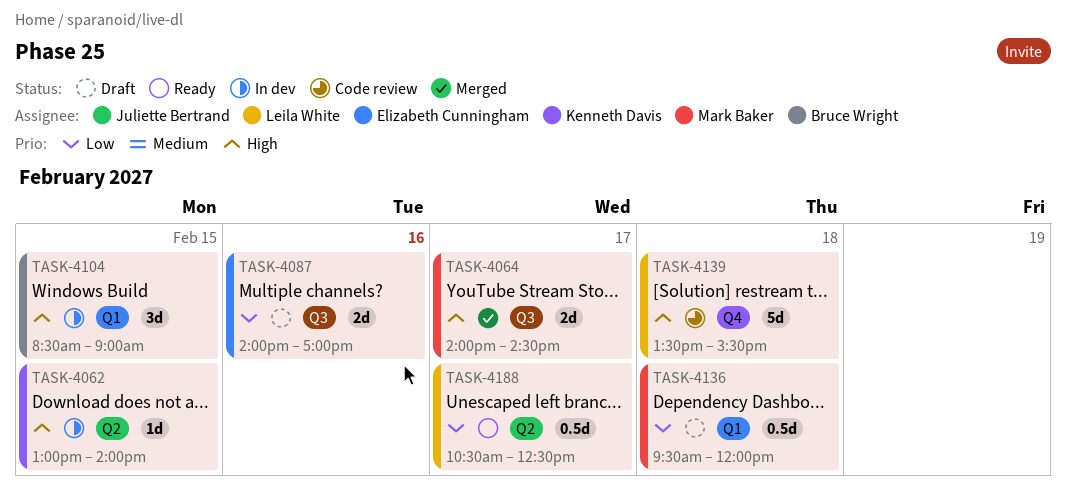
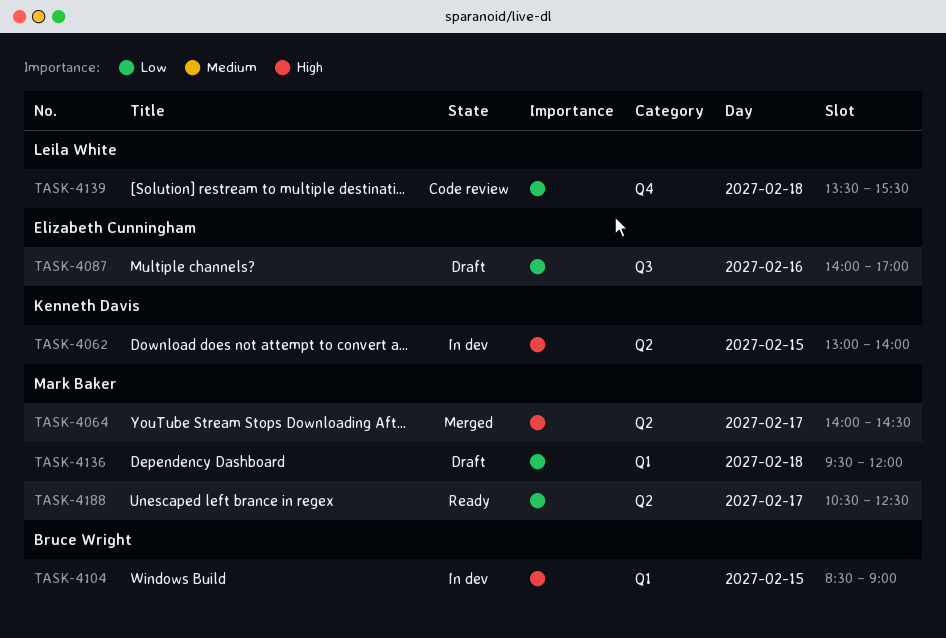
TASK-4064, label: Q3 -> Q2
TASK-4139, priority: High -> Low
TASK-4188, owner: Leila White -> Mark Baker

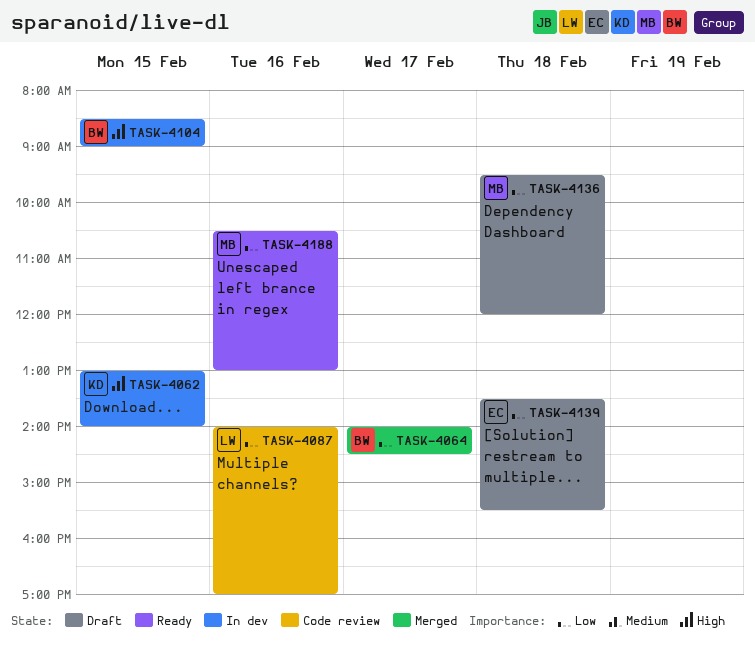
TASK-4064, owner: Mark Baker -> Bruce Wright
TASK-4064, priority: High -> Low
TASK-4087, status: Draft -> Code review
TASK-4087, owner: Elizabeth Cunningham -> Leila White
TASK-4139, status: Code review -> Draft
TASK-4139, owner: Leila White -> Elizabeth Cunningham
TASK-4188, day: Feb 17 -> Feb 16
TASK-4188, ends: 12:30 -> 13:00

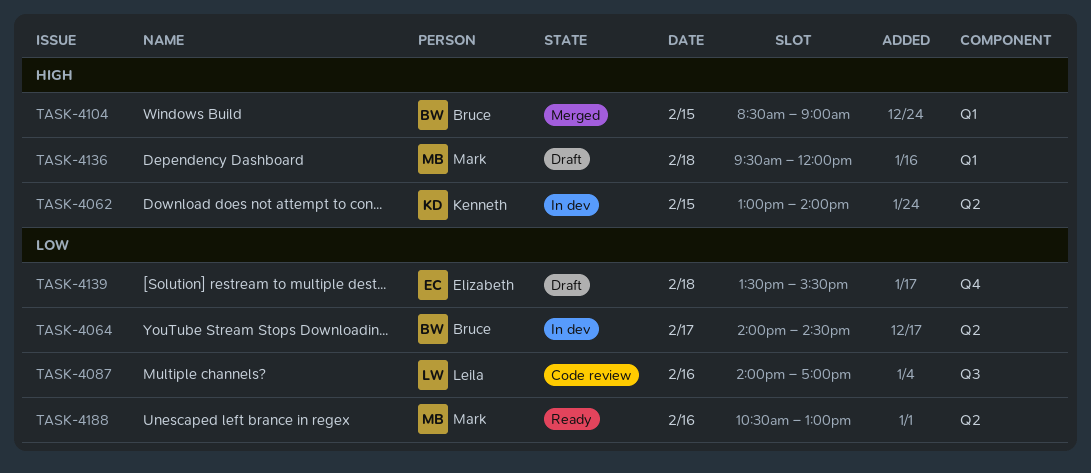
TASK-4064, status: Merged -> In dev
TASK-4104, status: In dev -> Merged
TASK-4136, priority: Low -> High

